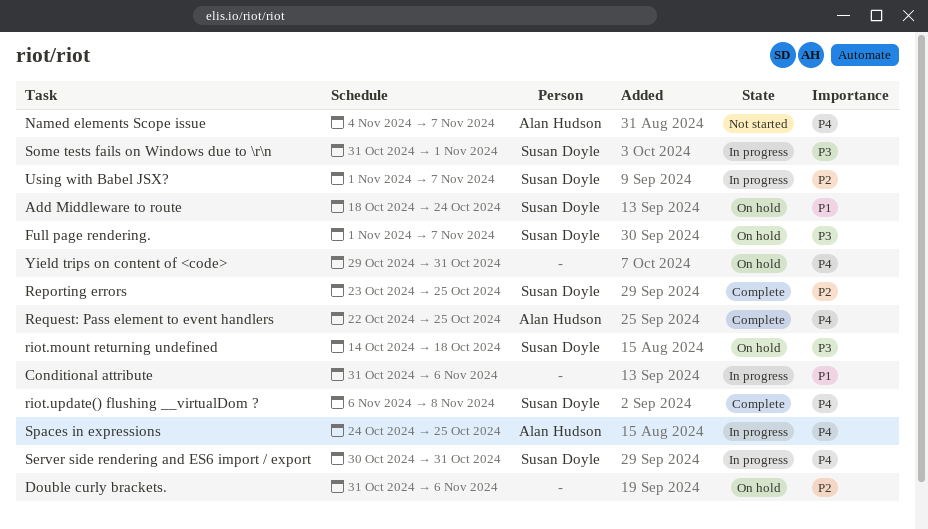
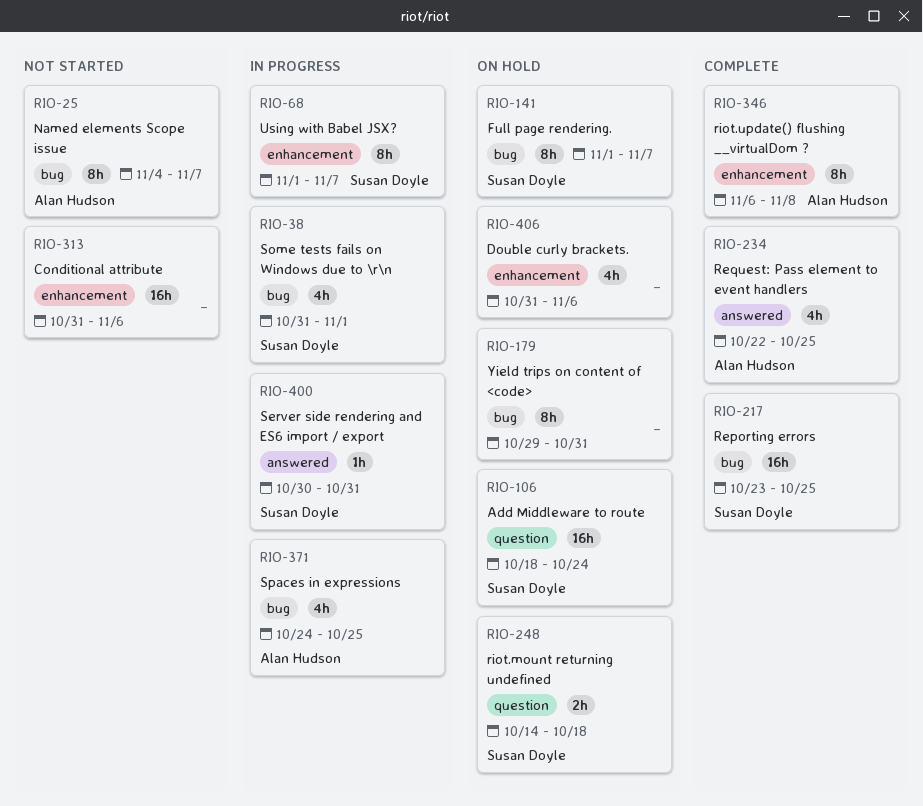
Conditional attribute, status: In progress -> Not started
riot.update() flushing __virtualDom ?, owner: Susan Doyle -> Alan Hudson

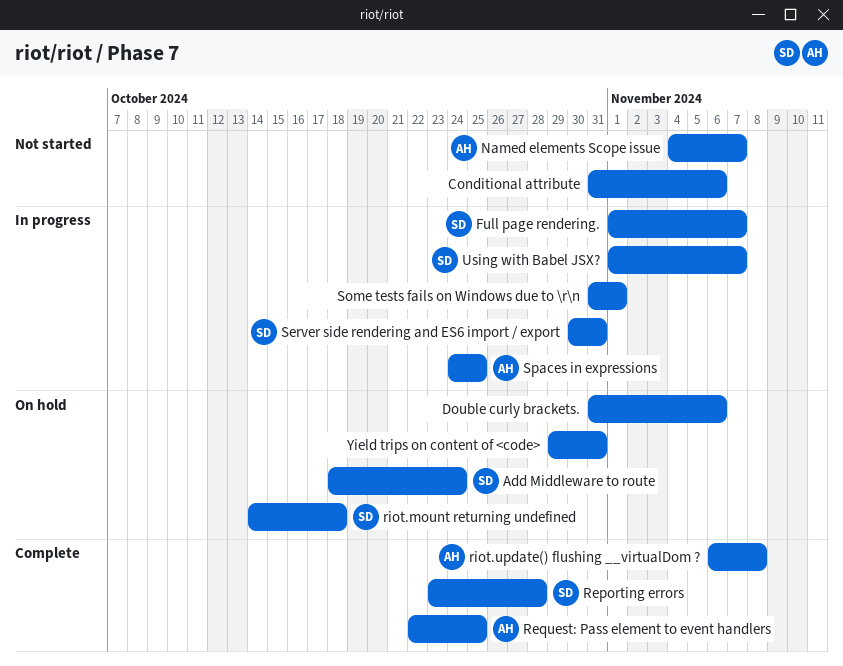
Full page rendering., status: On hold -> In progress
Reporting errors, due: Oct 25 -> Oct 28
Some tests fails on Windows due to \r\n, owner: Susan Doyle -> none

